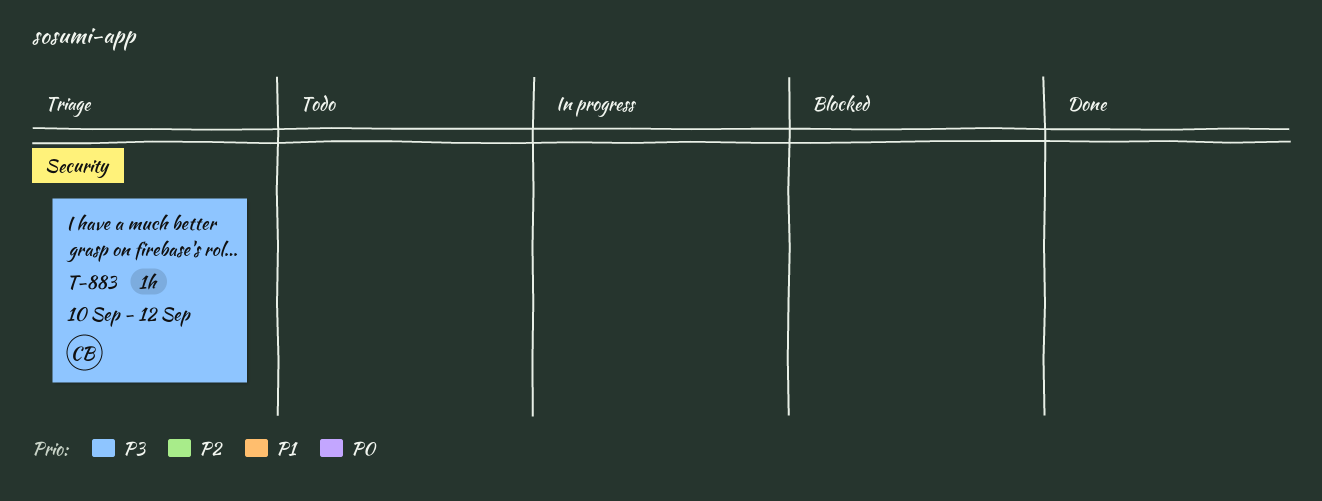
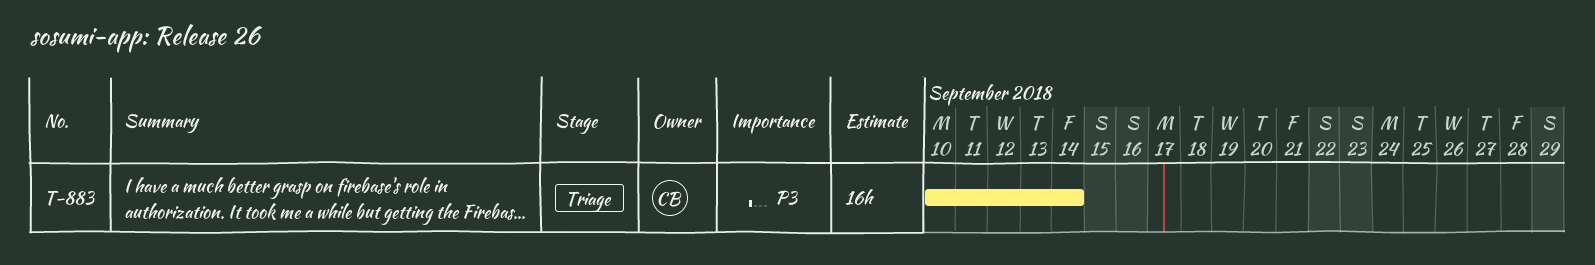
T-883, estimate: 1h -> 16h
T-883, due: Sep 12 -> Sep 14

